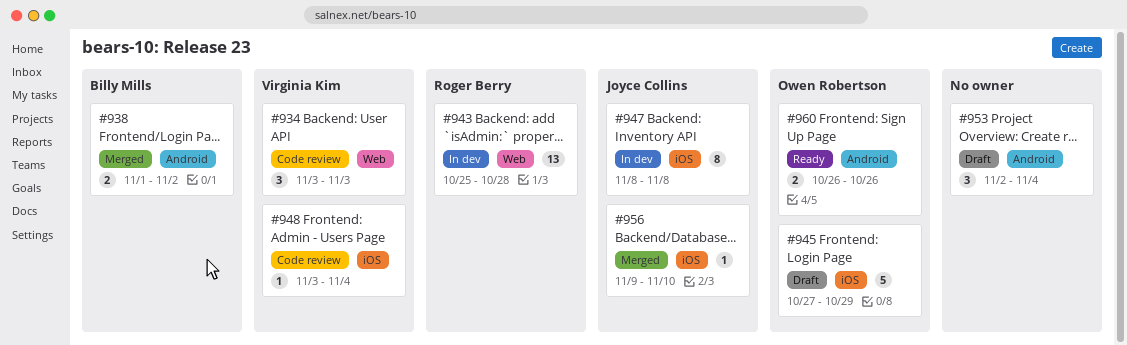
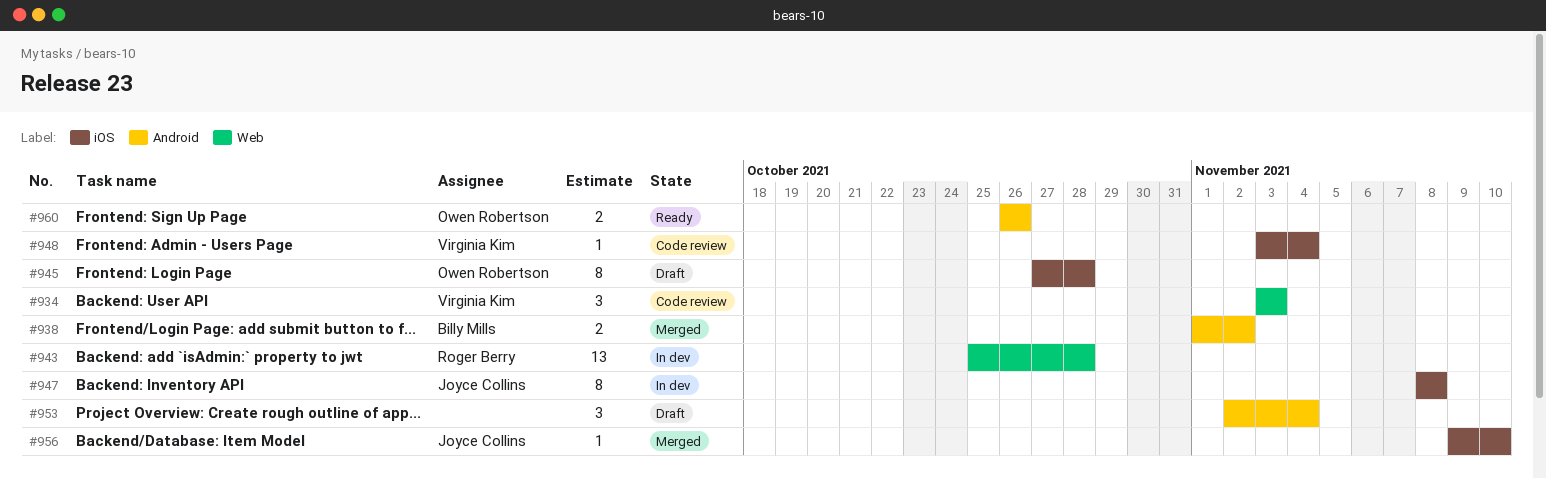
#945, estimate: 5 -> 8
#945, due: Oct 29 -> Oct 28

